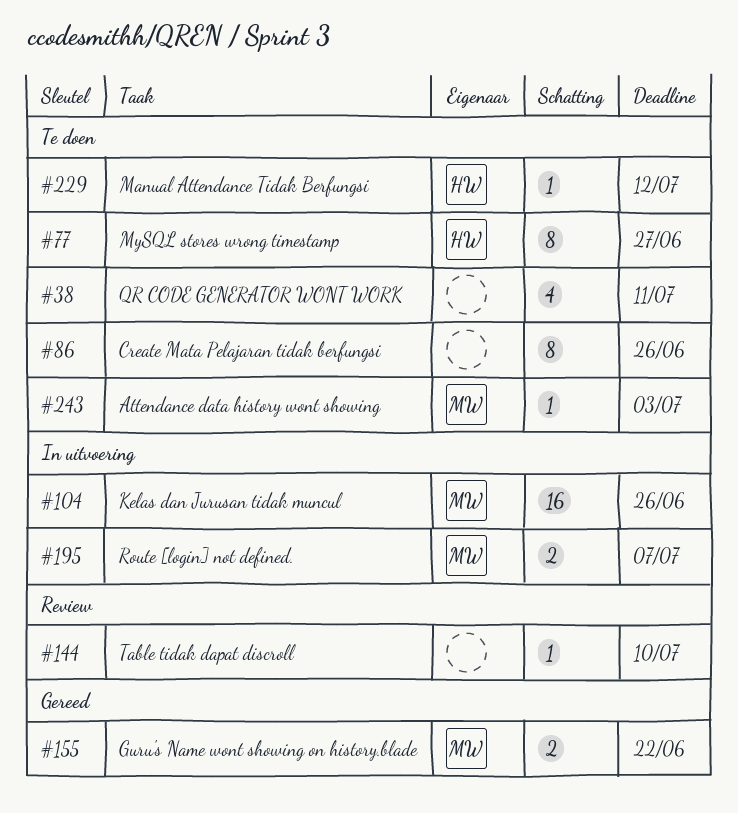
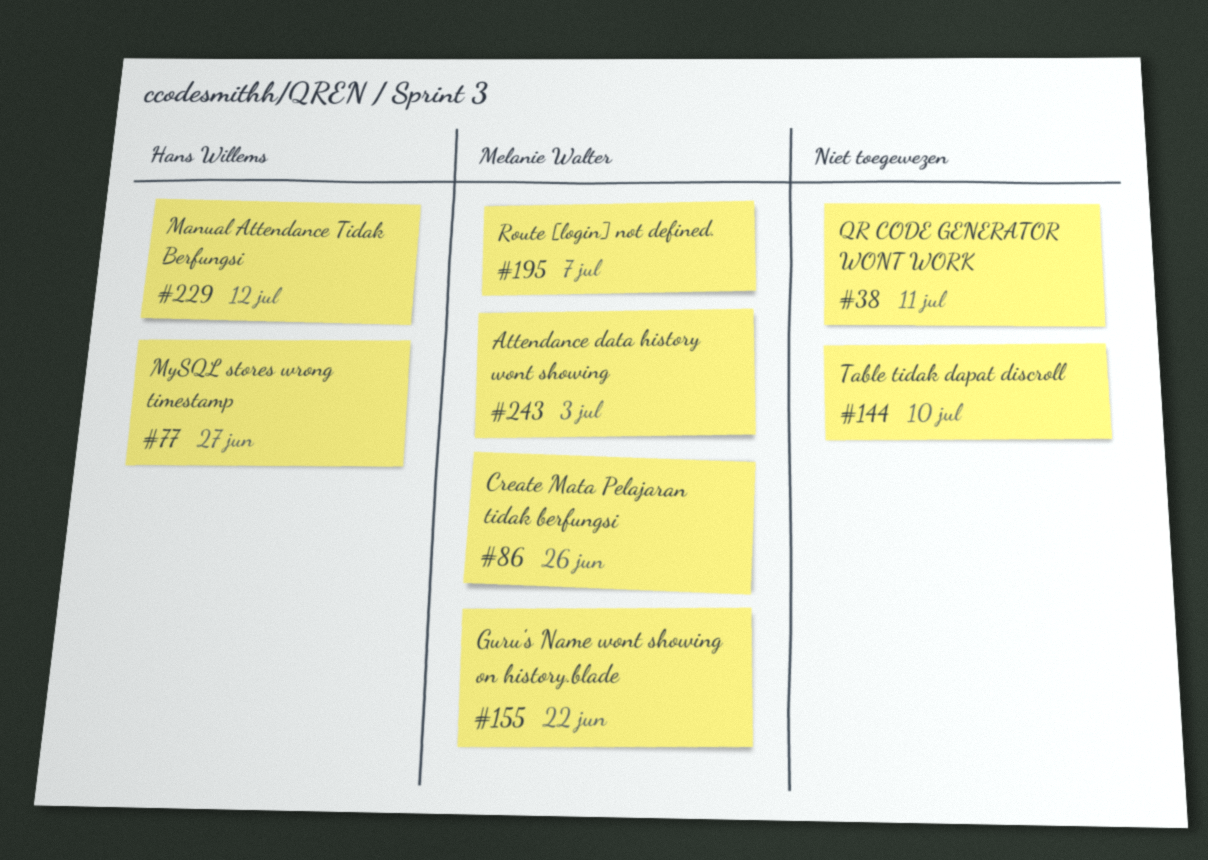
#86, owner: none -> Melanie Walter
#104: present -> none

